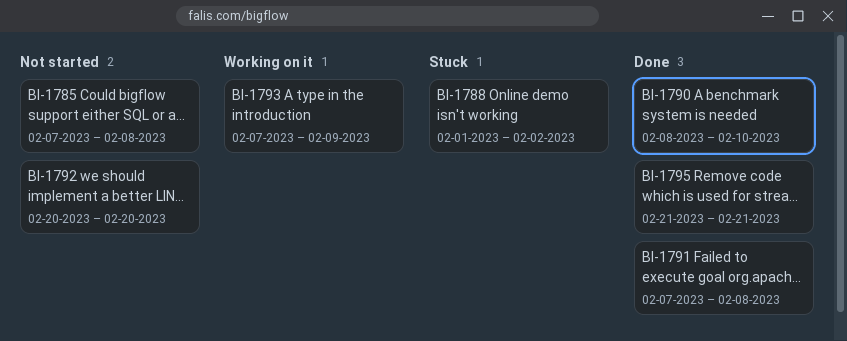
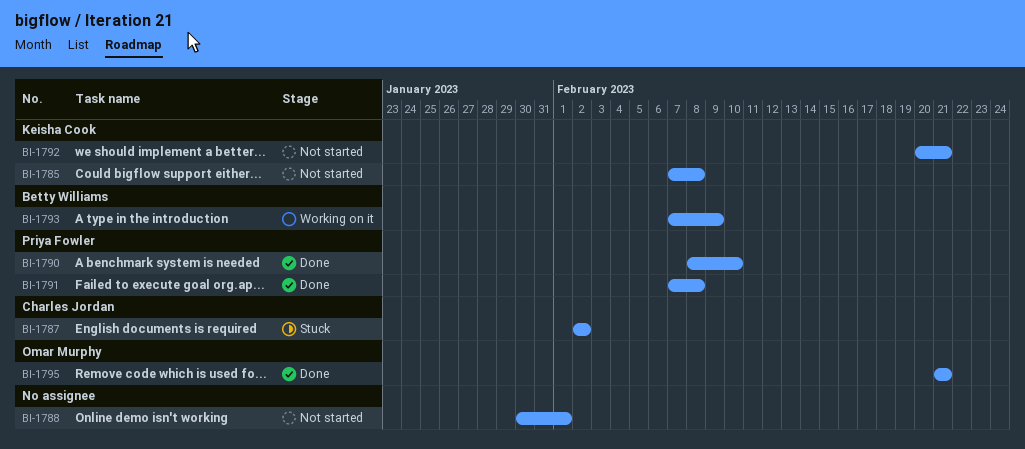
BI-1787: none -> present
BI-1788, status: Stuck -> Not started
BI-1788, start: Feb 1 -> Jan 30
BI-1788, due: Feb 2 -> Feb 1
BI-1792, due: Feb 20 -> Feb 21

